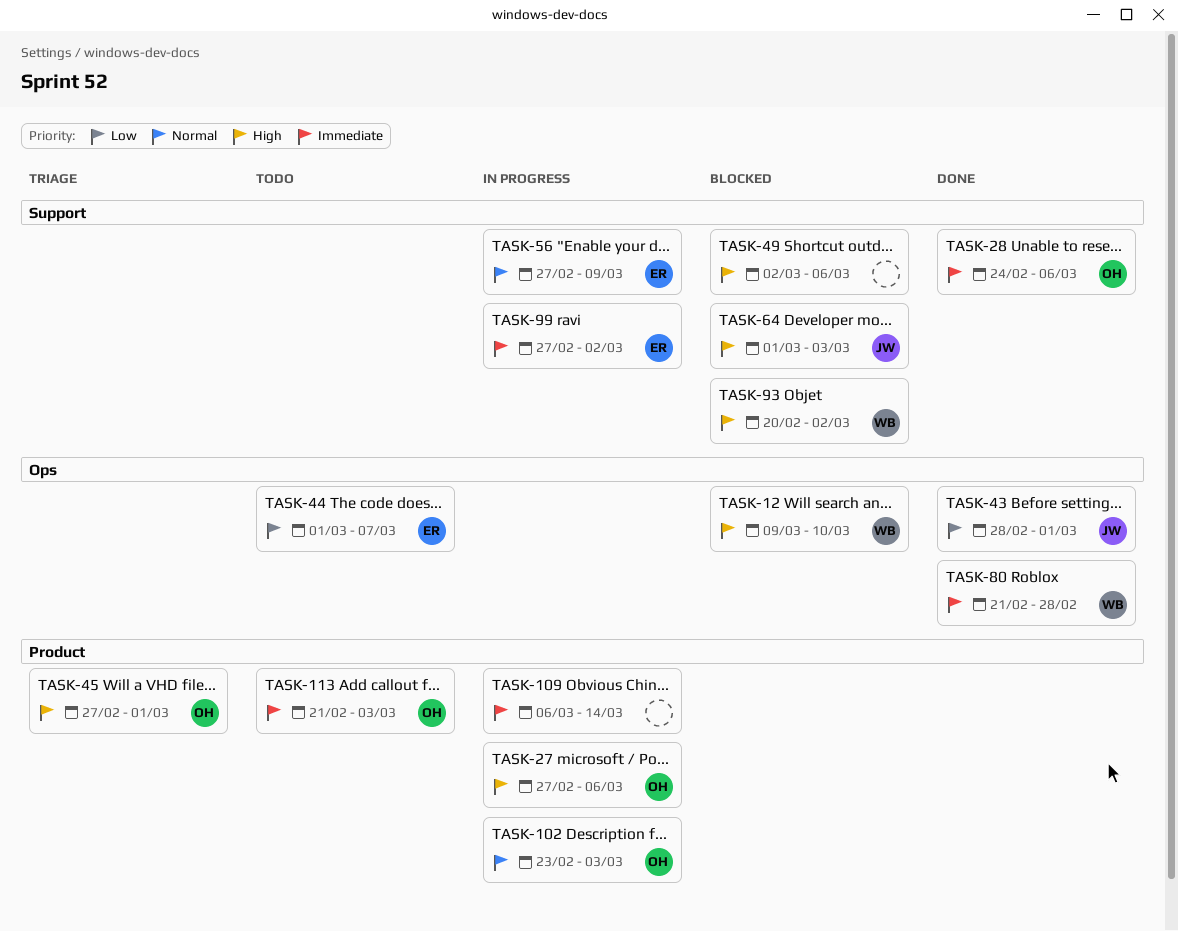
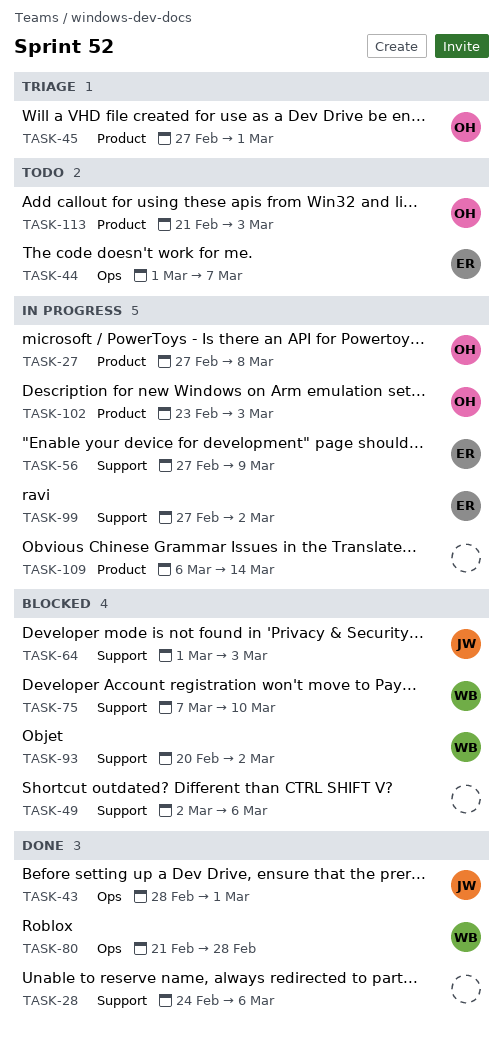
TASK-12: present -> none
TASK-27, due: Mar 6 -> Mar 8
TASK-28, owner: OH -> none
TASK-75: none -> present

